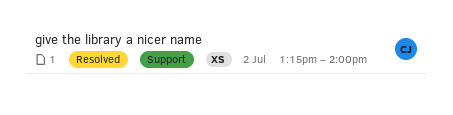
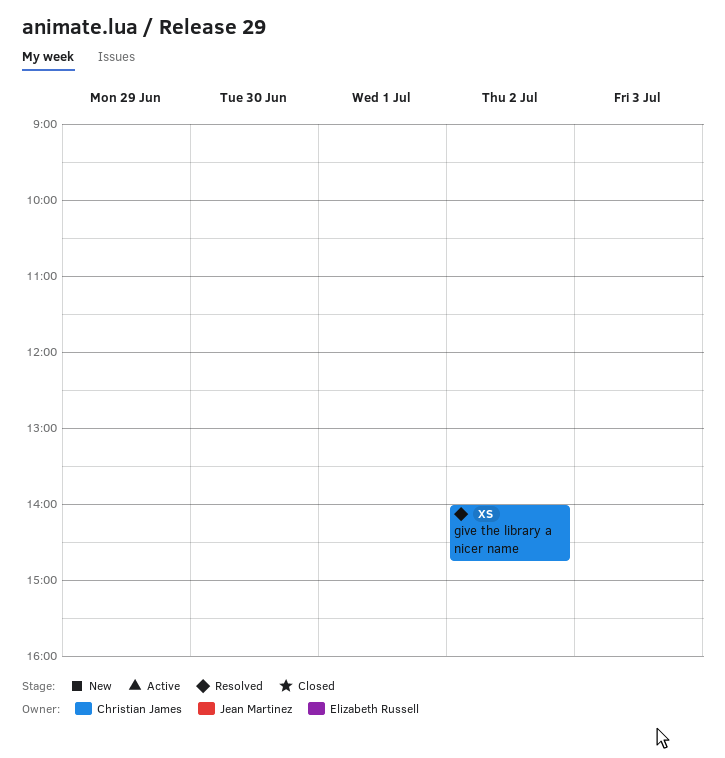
give the library a nicer name, begins: 13:15 -> 14:00
give the library a nicer name, ends: 14:00 -> 14:45

